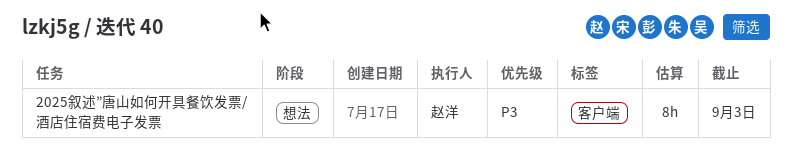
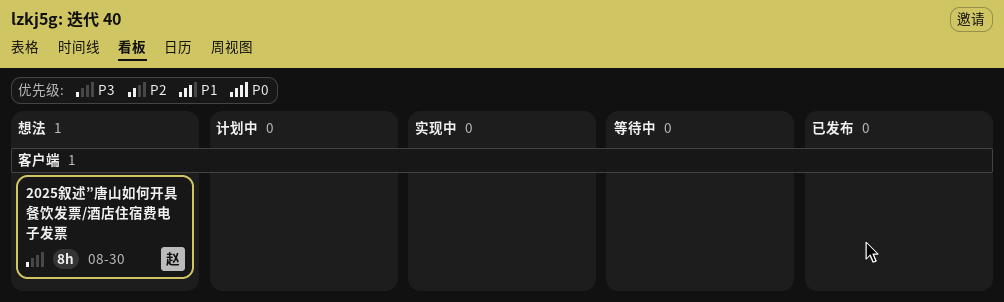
2025叙述”唐山如何开具餐饮发票/酒店住宿费电子发票, due: Sep 3 -> Aug 30

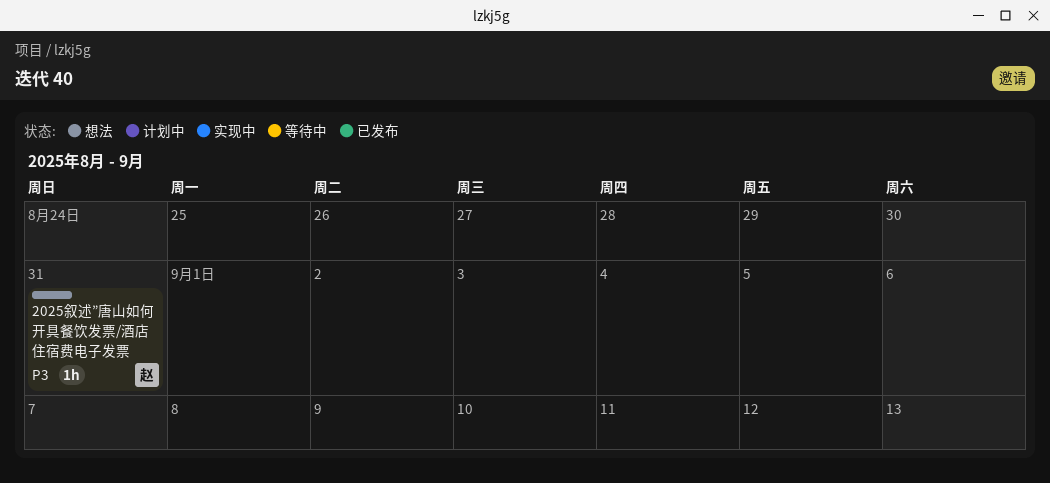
2025叙述”唐山如何开具餐饮发票/酒店住宿费电子发票, estimate: 8h -> 1h
2025叙述”唐山如何开具餐饮发票/酒店住宿费电子发票, due: Aug 30 -> Aug 31

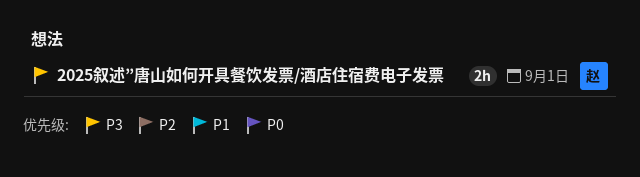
2025叙述”唐山如何开具餐饮发票/酒店住宿费电子发票, estimate: 1h -> 2h
2025叙述”唐山如何开具餐饮发票/酒店住宿费电子发票, due: Aug 31 -> Sep 1

